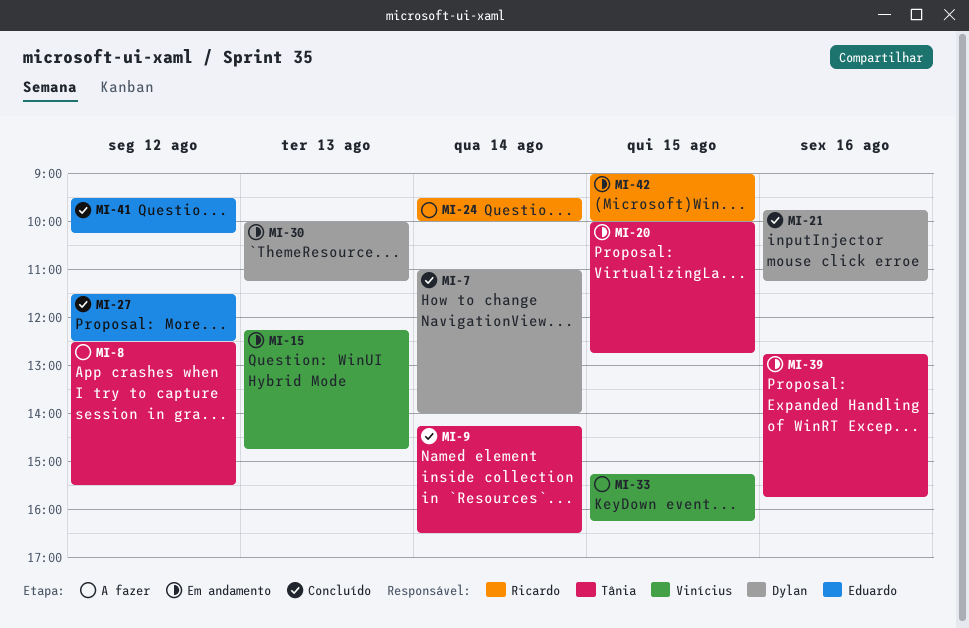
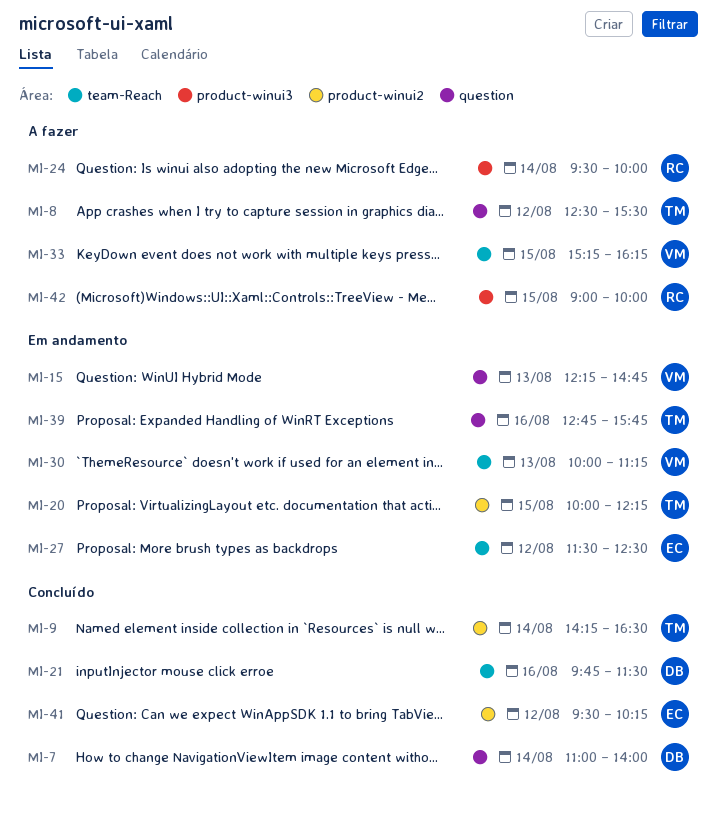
MI-20, ends: 12:45 -> 12:15
MI-21, ends: 11:15 -> 11:30
MI-27, status: Concluído -> Em andamento
MI-30, owner: Dylan -> Vinícius
MI-42, status: Em andamento -> A fazer

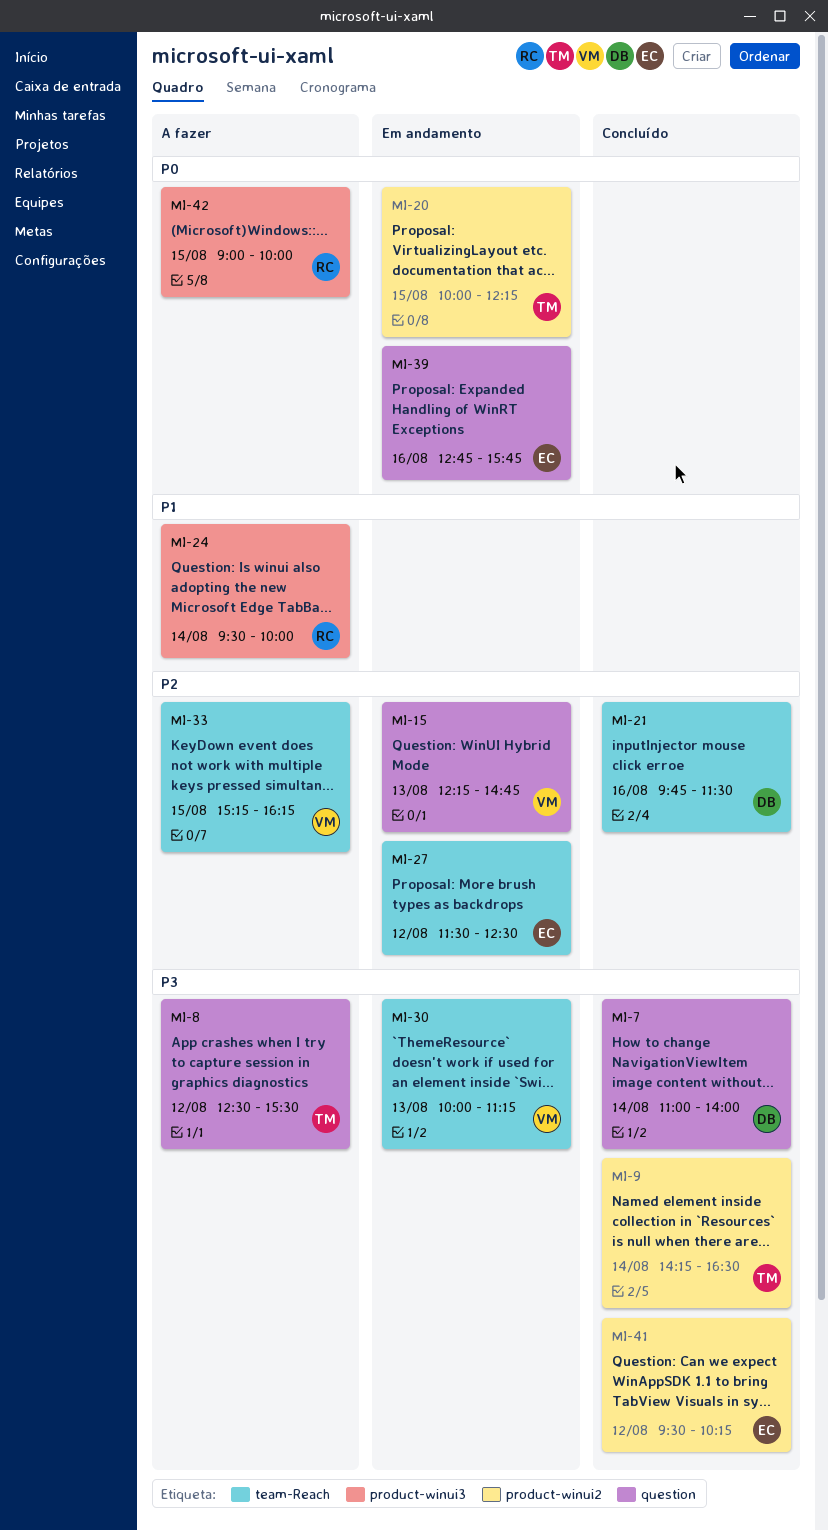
MI-39, owner: TM -> EC

